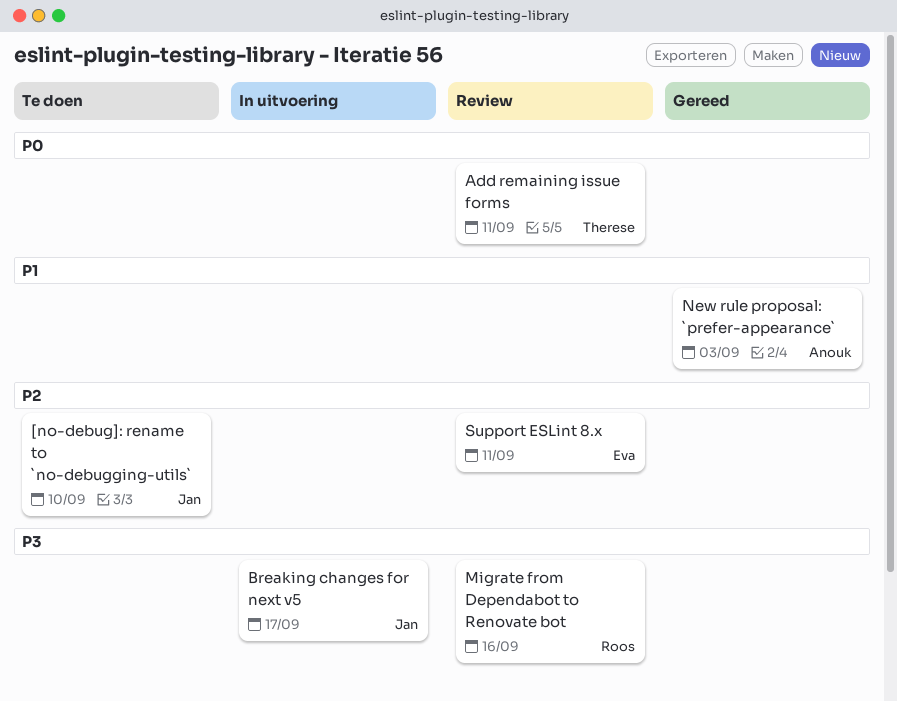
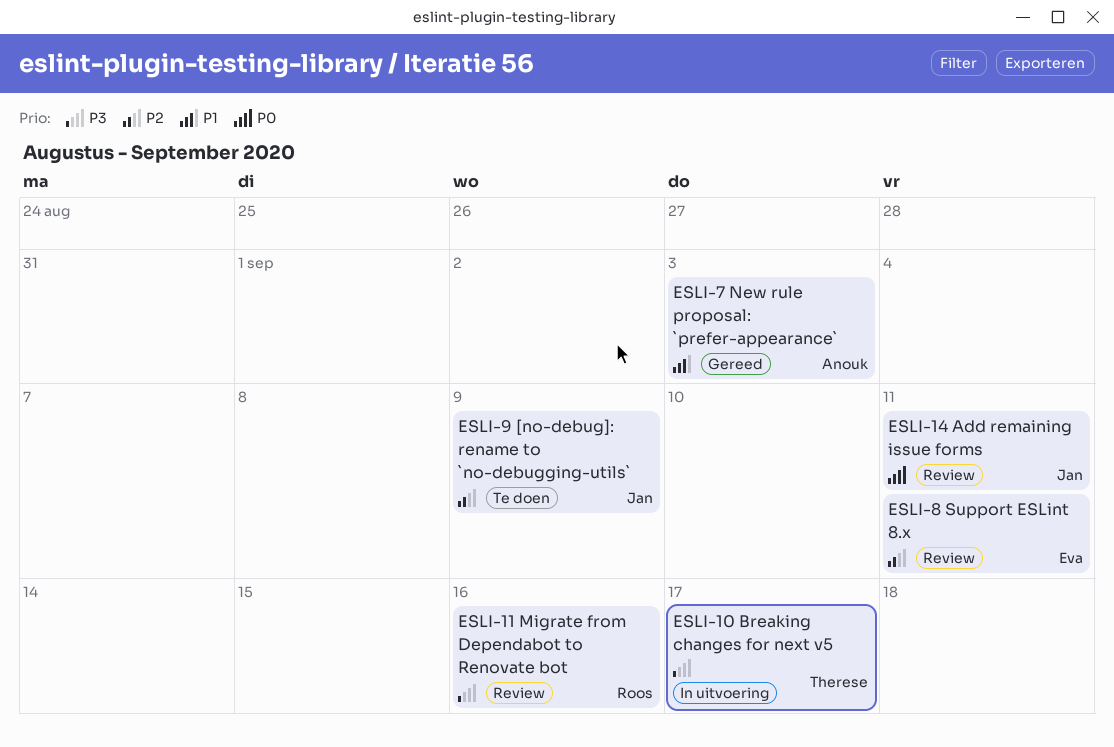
[no-debug]: rename to `no-debugging-utils`, due: Sep 10 -> Sep 9
Add remaining issue forms, owner: Therese -> Jan
Breaking changes for next v5, owner: Jan -> Therese

